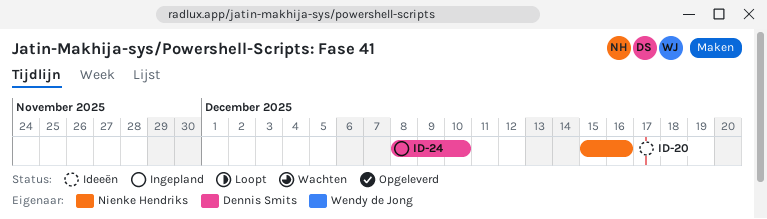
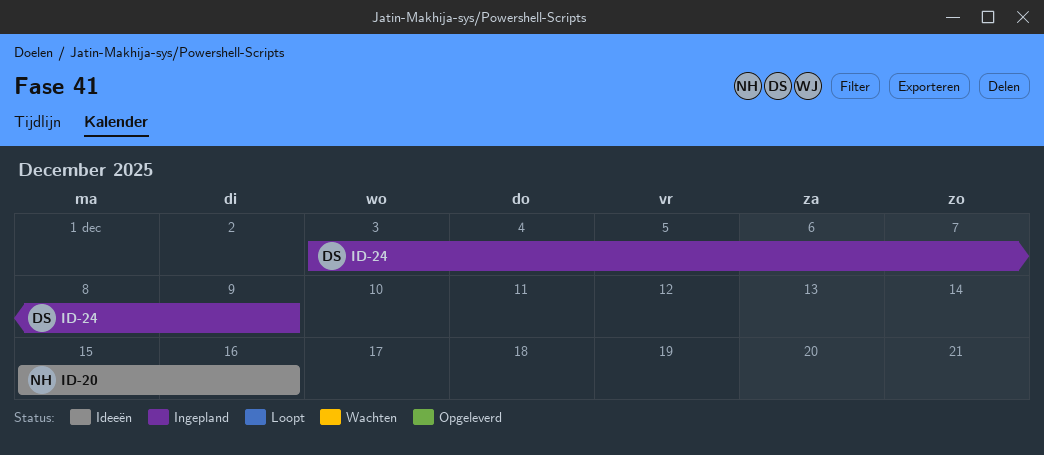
ID-24, start: Dec 8 -> Dec 3
ID-24, due: Dec 10 -> Dec 9

